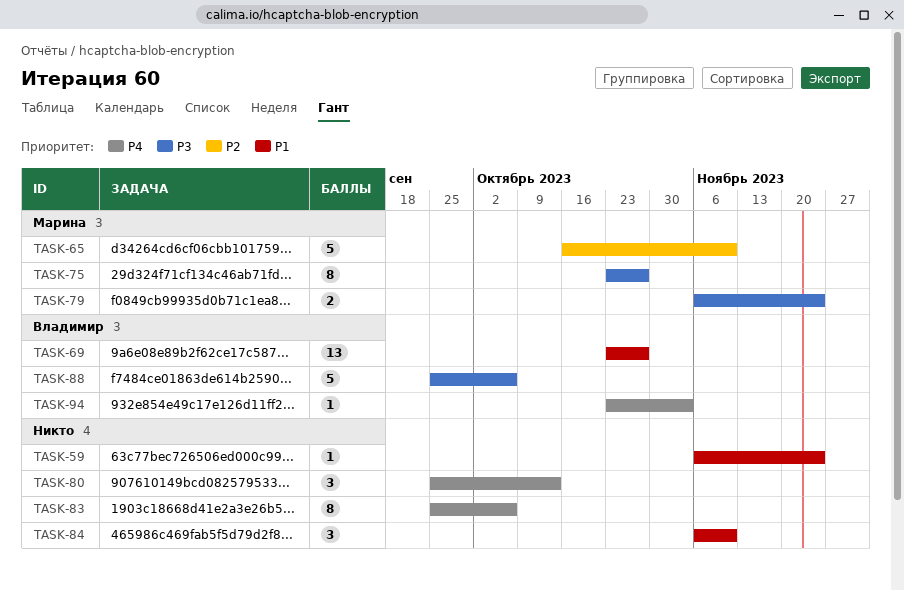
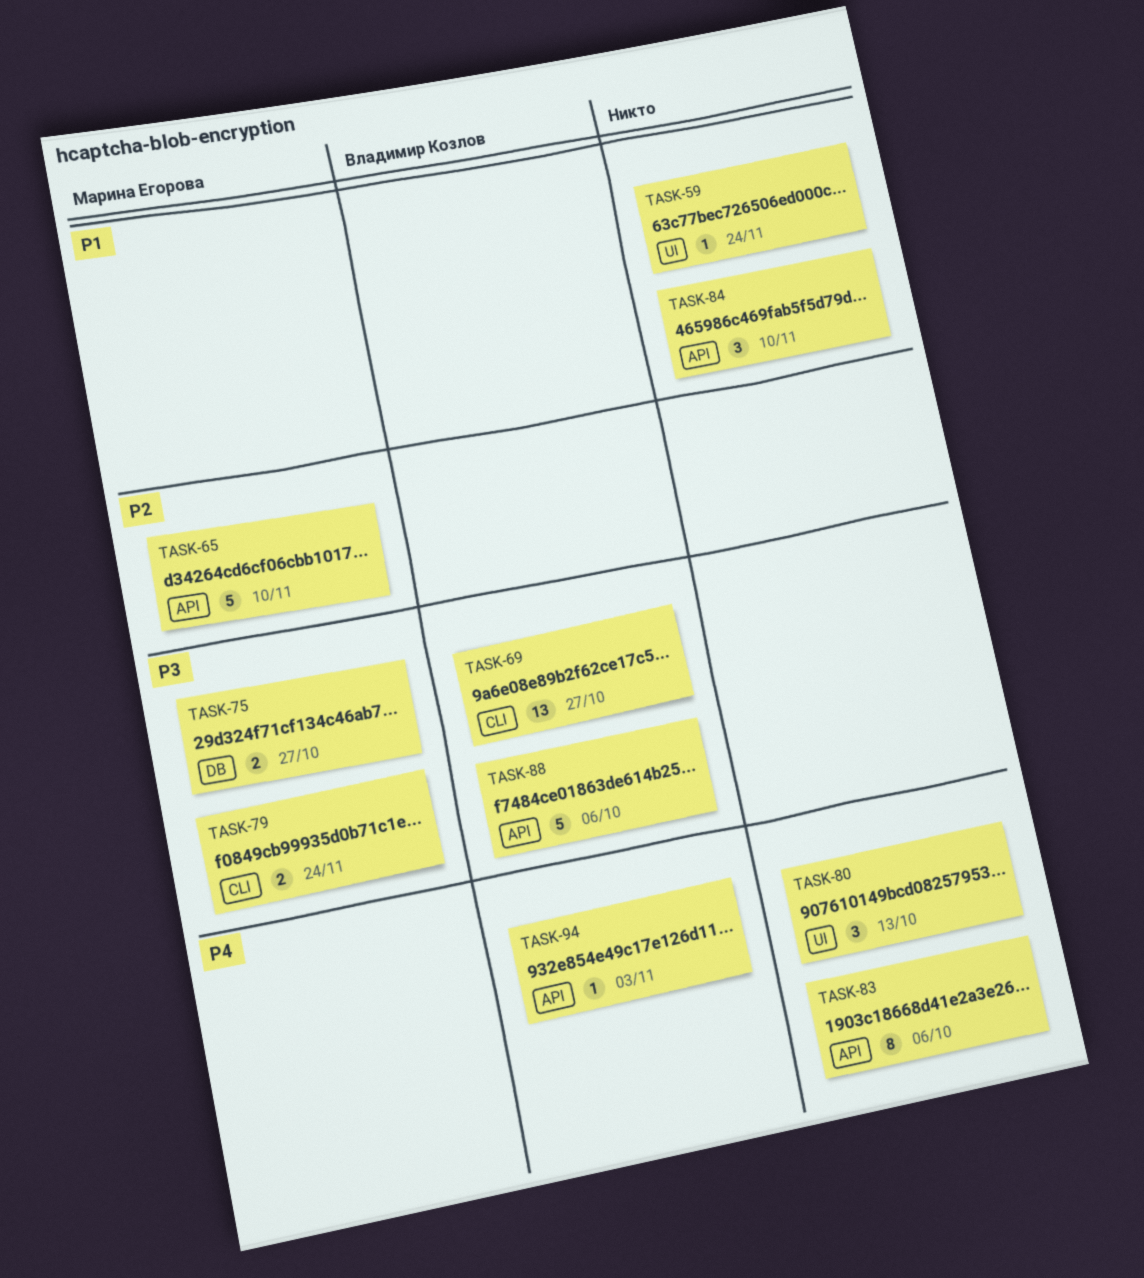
TASK-69, priority: P1 -> P3
TASK-75, estimate: 8 -> 2

